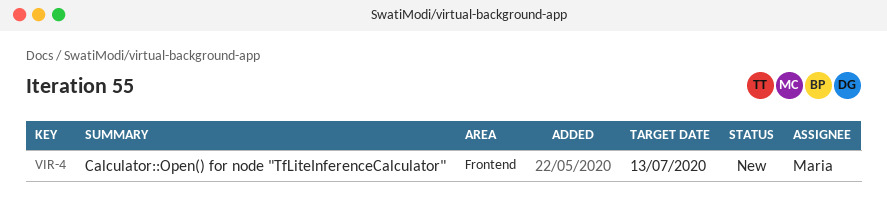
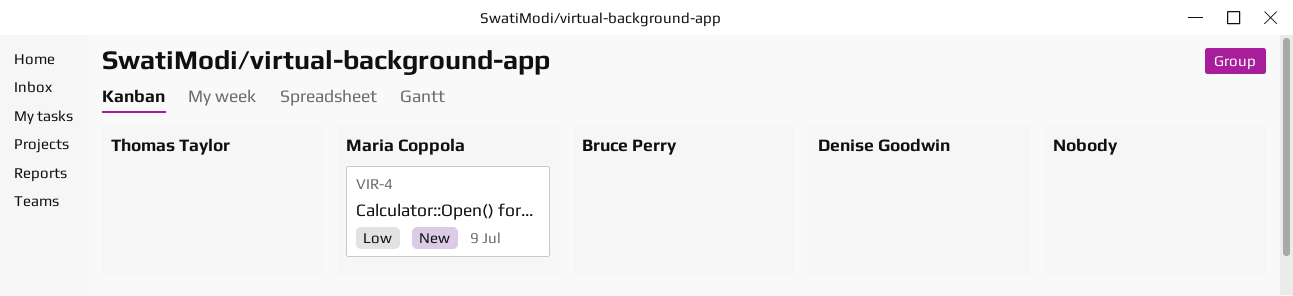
VIR-4, due: Jul 13 -> Jul 9

